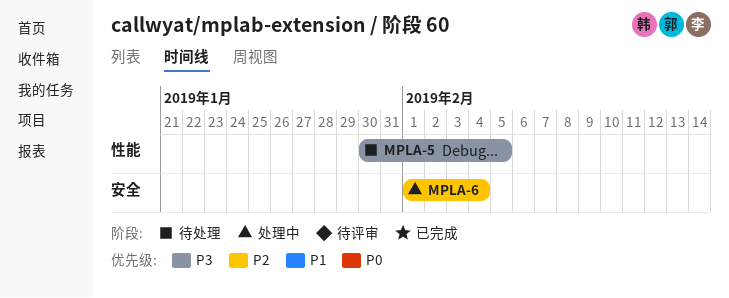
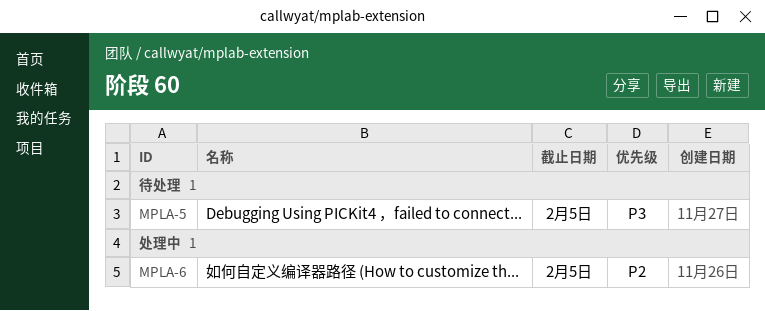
MPLA-6, due: Feb 4 -> Feb 5

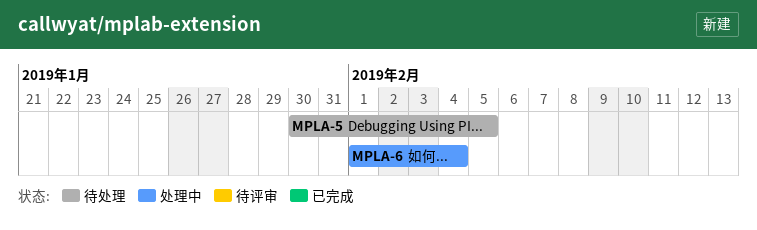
MPLA-6, due: Feb 5 -> Feb 4

